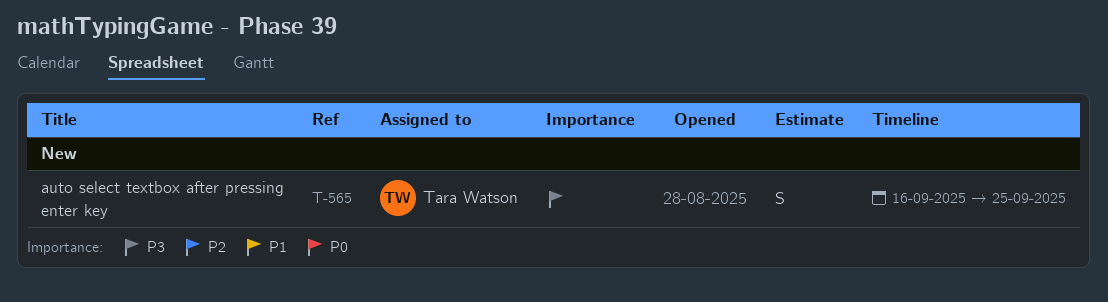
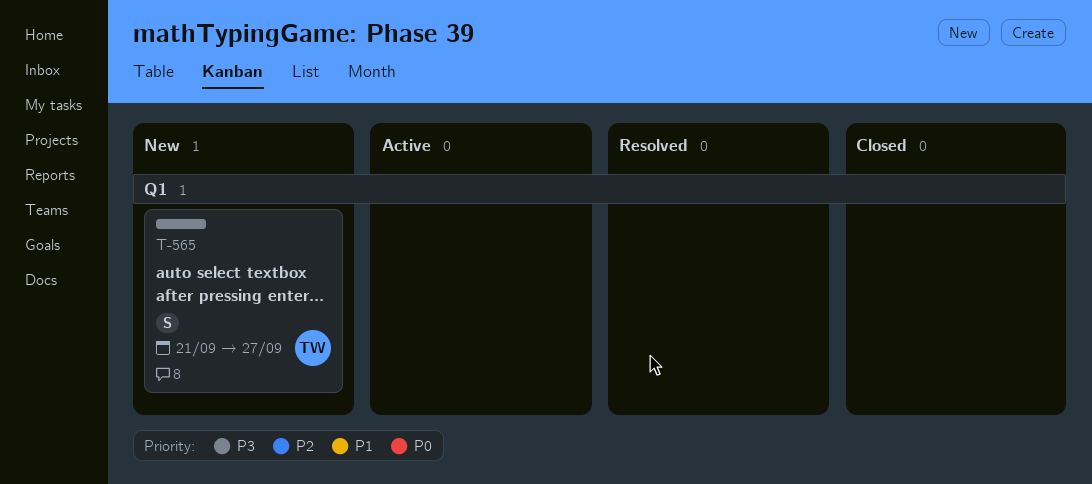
T-565, start: Sep 16 -> Sep 21
T-565, due: Sep 25 -> Sep 27

